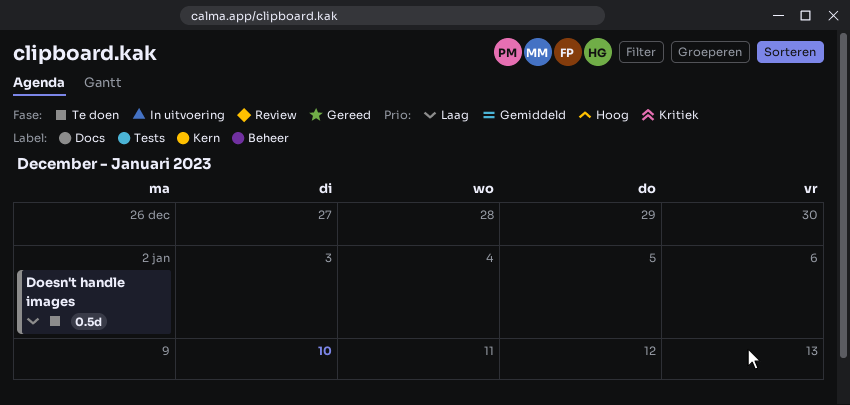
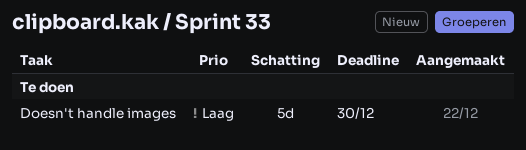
Doesn't handle images, estimate: 0.5d -> 5d
Doesn't handle images, due: Jan 2 -> Dec 30

